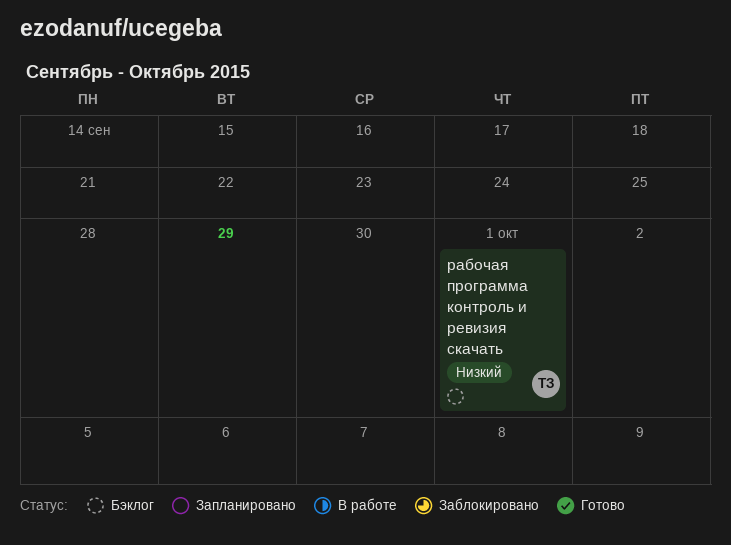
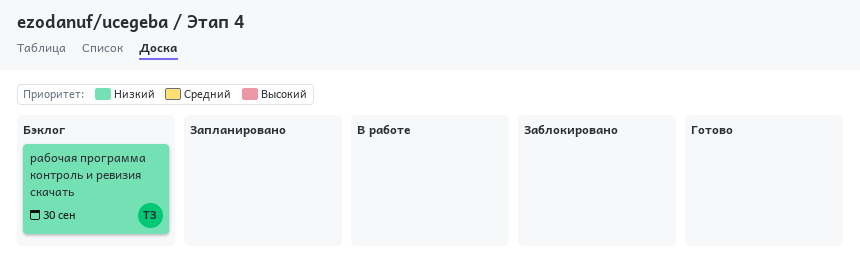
рабочая программа контроль и ревизия скачать, due: Oct 1 -> Sep 30

